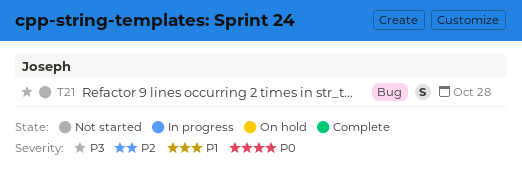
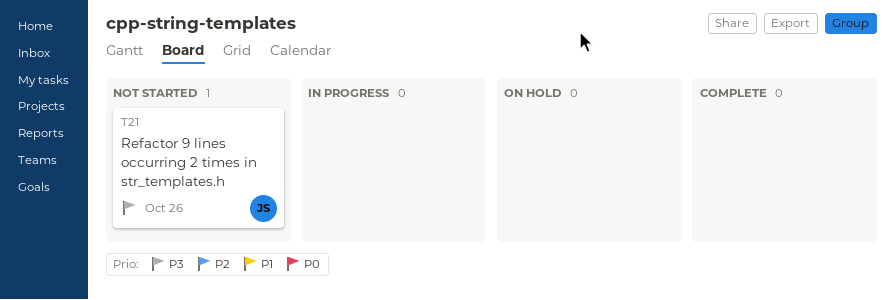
T21, due: Oct 28 -> Oct 26

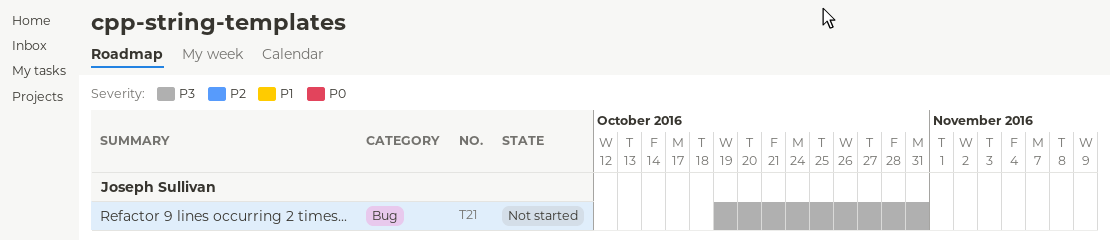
T21, due: Oct 26 -> Oct 31

